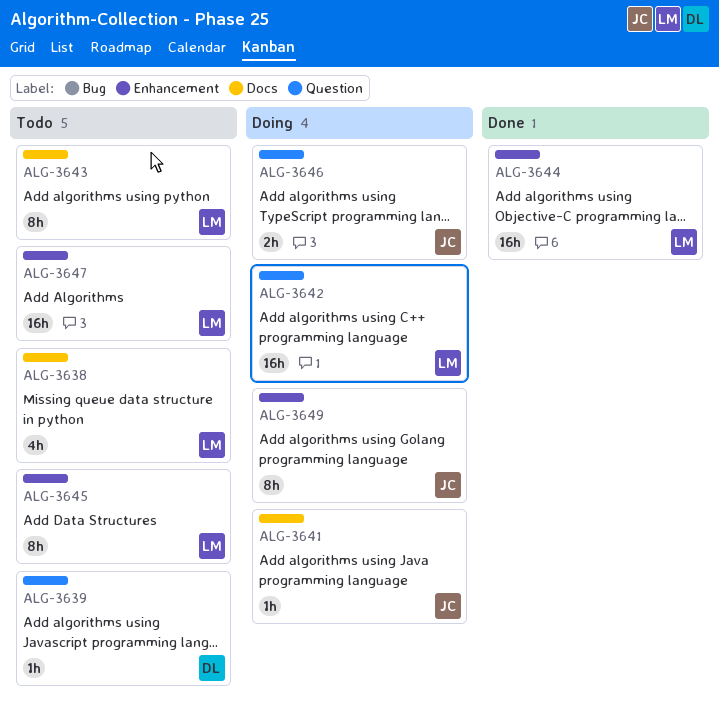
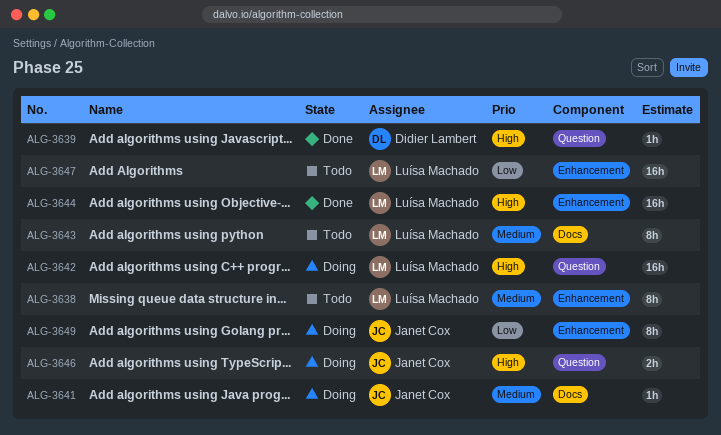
ALG-3638, label: Docs -> Enhancement
ALG-3638, estimate: 4h -> 8h
ALG-3639, status: Todo -> Done
ALG-3645: present -> none

